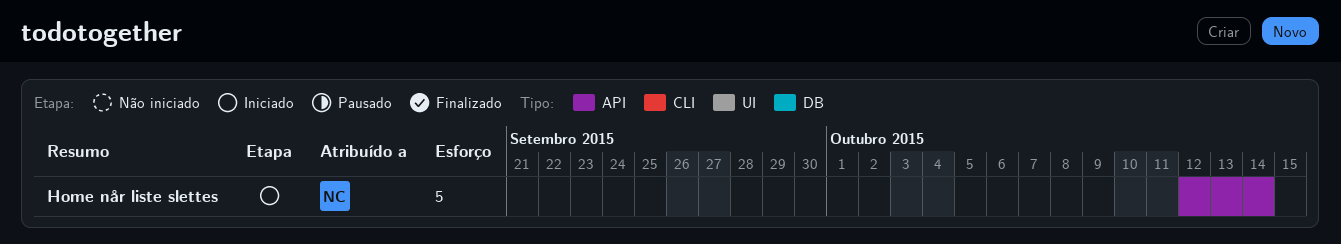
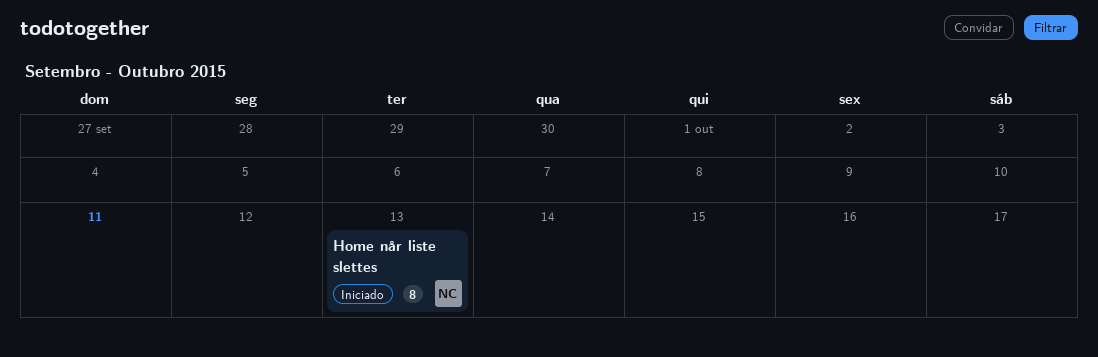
Home når liste slettes, estimate: 5 -> 8
Home når liste slettes, due: Oct 14 -> Oct 13

